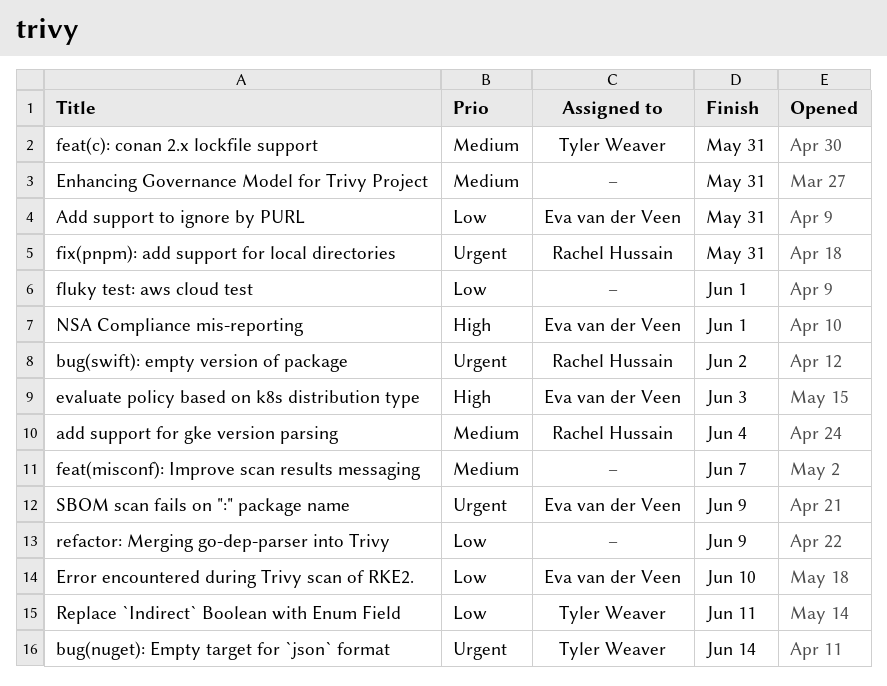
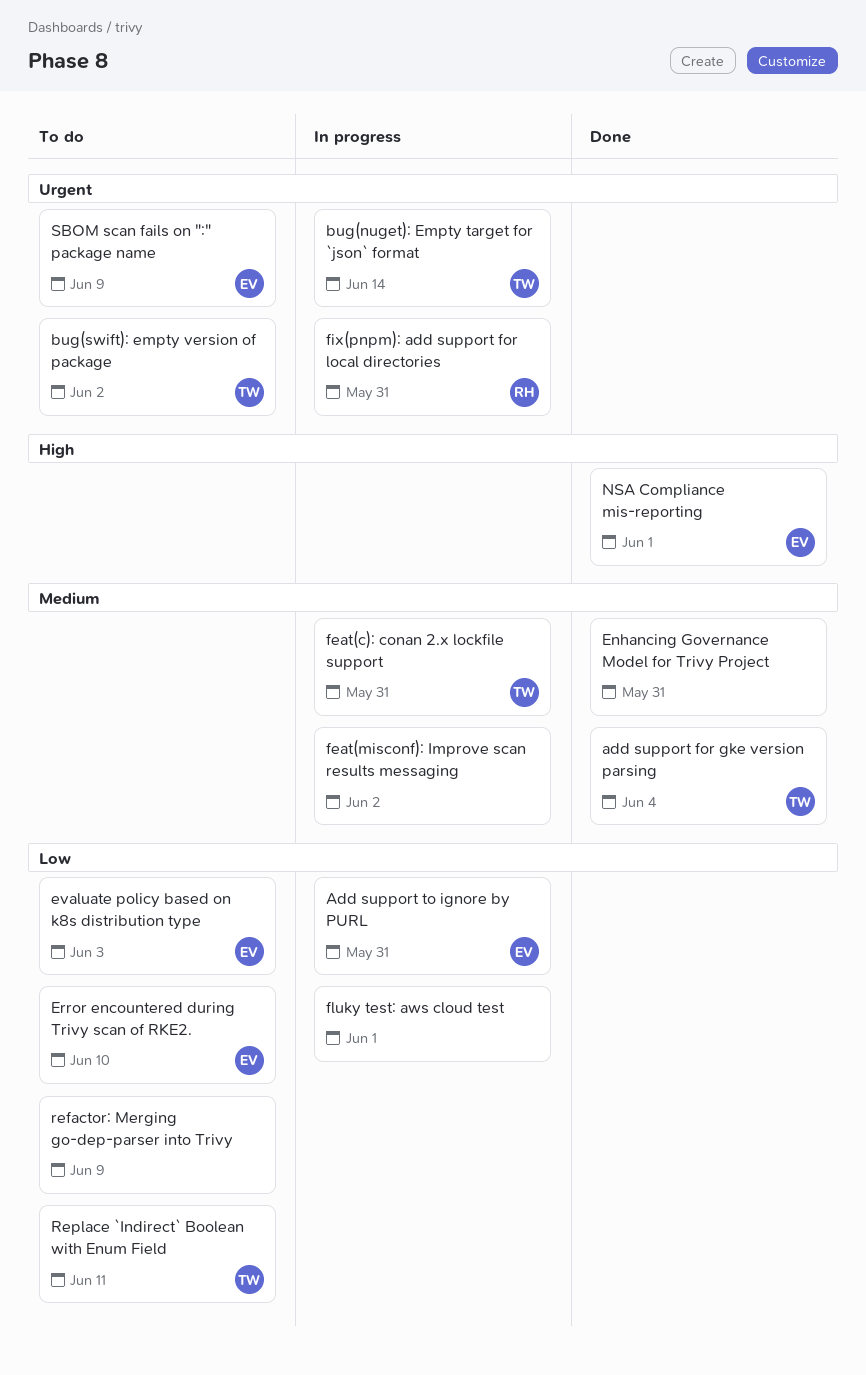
add support for gke version parsing, owner: Rachel Hussain -> Tyler Weaver
bug(swift): empty version of package, owner: Rachel Hussain -> Tyler Weaver
evaluate policy based on k8s distribution type, priority: High -> Low
feat(misconf): Improve scan results messaging, due: Jun 7 -> Jun 2

